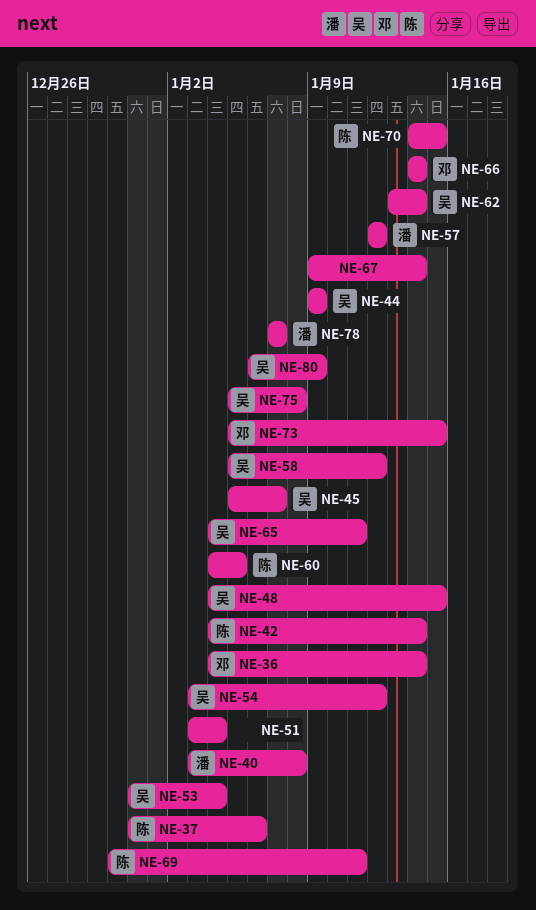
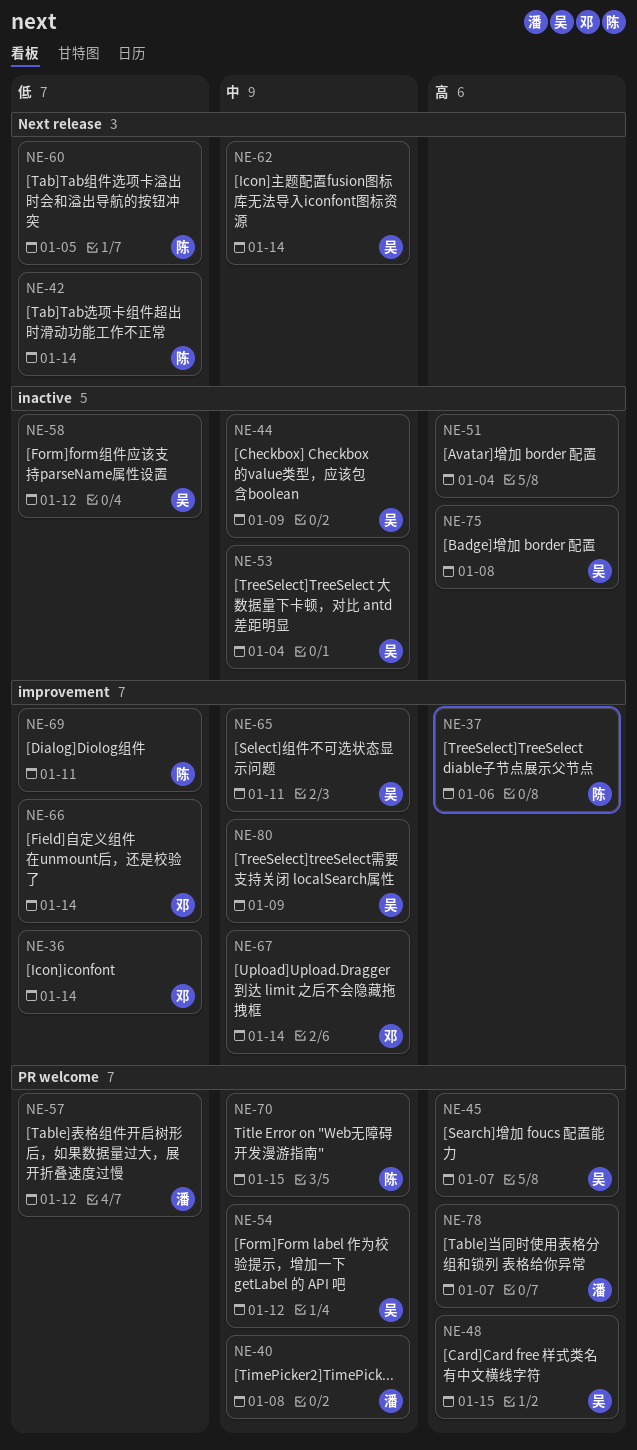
NE-67, owner: none -> 邓
NE-73: present -> none

